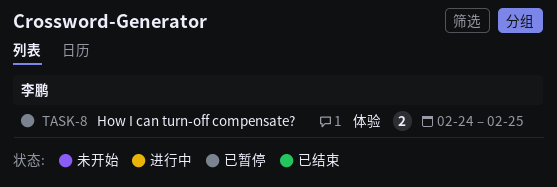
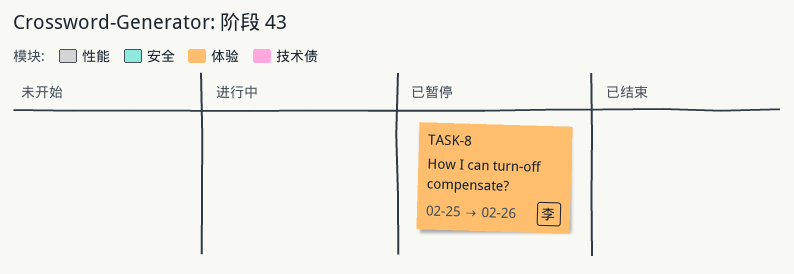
TASK-8, start: Feb 24 -> Feb 25
TASK-8, due: Feb 25 -> Feb 26

